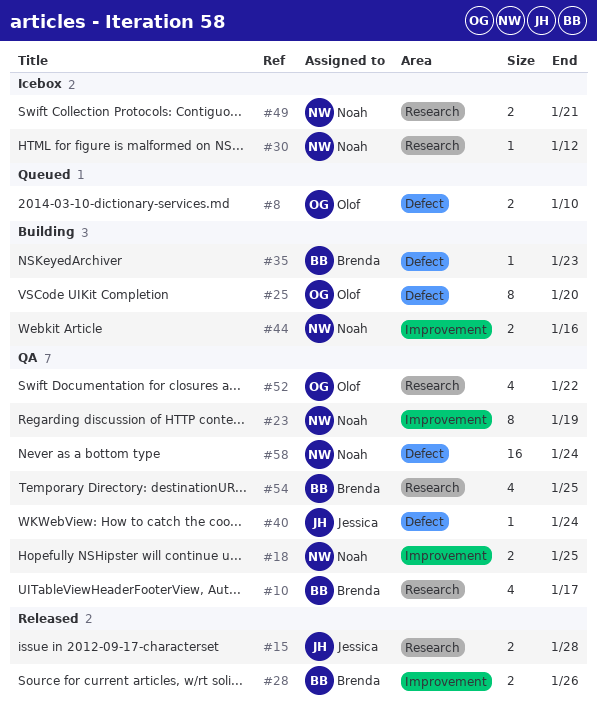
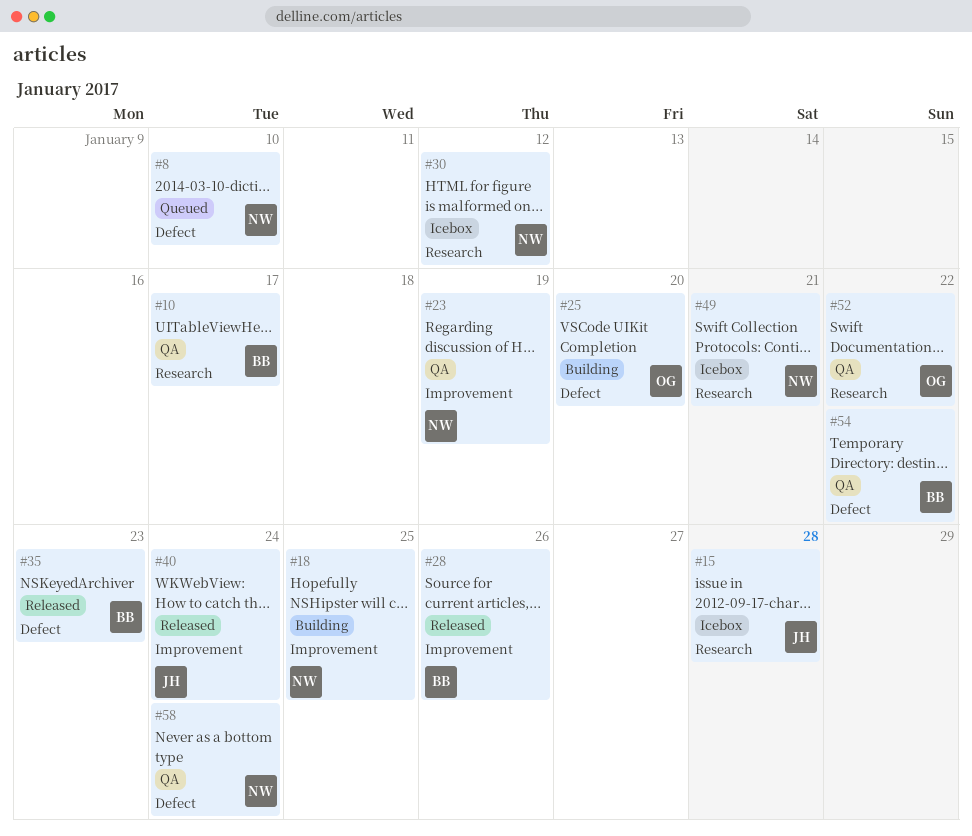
#8, owner: Olof -> Noah
#15, status: Released -> Icebox
#18, status: QA -> Building
#35, status: Building -> Released
#40, status: QA -> Released
#40, label: Defect -> Improvement
#44: present -> none
#54, label: Research -> Defect
#54, due: Jan 25 -> Jan 22

